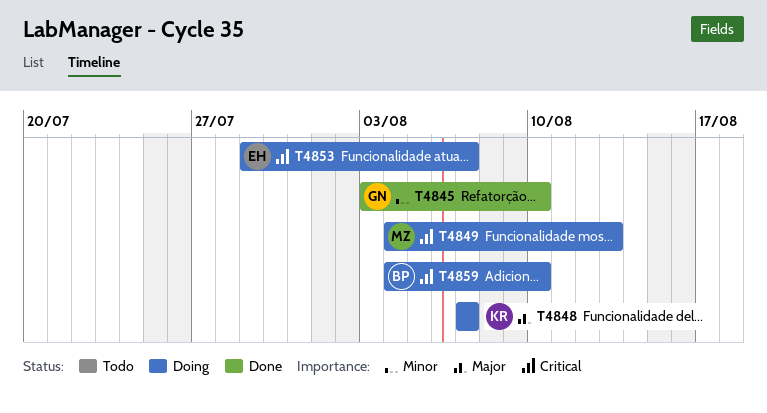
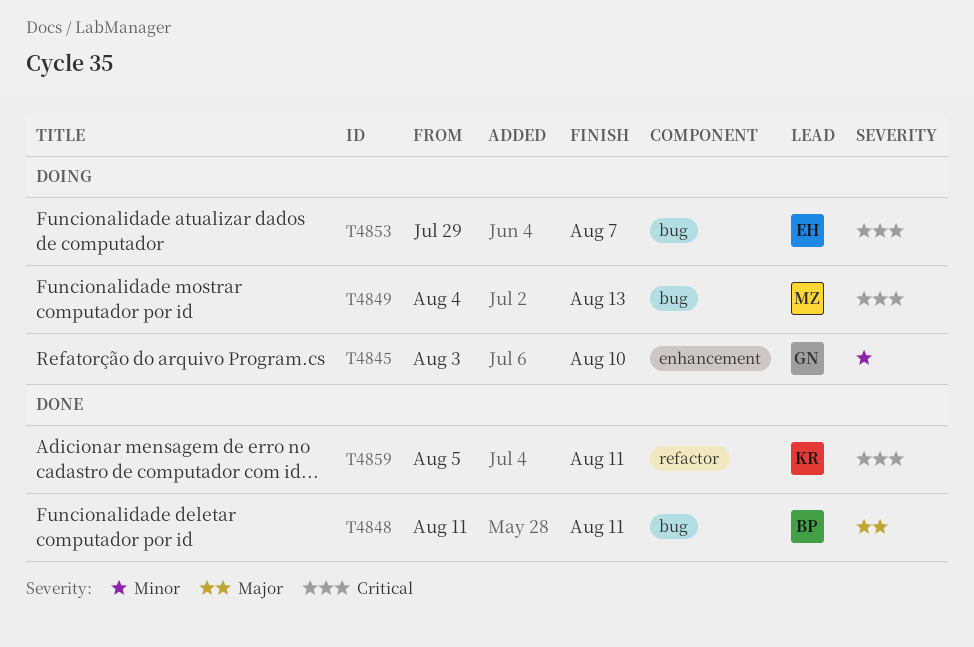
T4845, status: Done -> Doing
T4848, status: Doing -> Done
T4848, owner: KR -> BP
T4848, start: Aug 7 -> Aug 11
T4848, due: Aug 7 -> Aug 11
T4859, status: Doing -> Done
T4859, owner: BP -> KR
T4859, start: Aug 4 -> Aug 5
T4859, due: Aug 10 -> Aug 11

